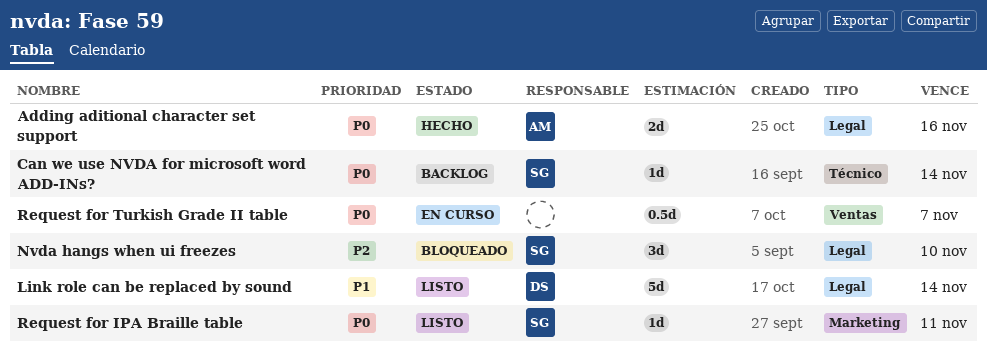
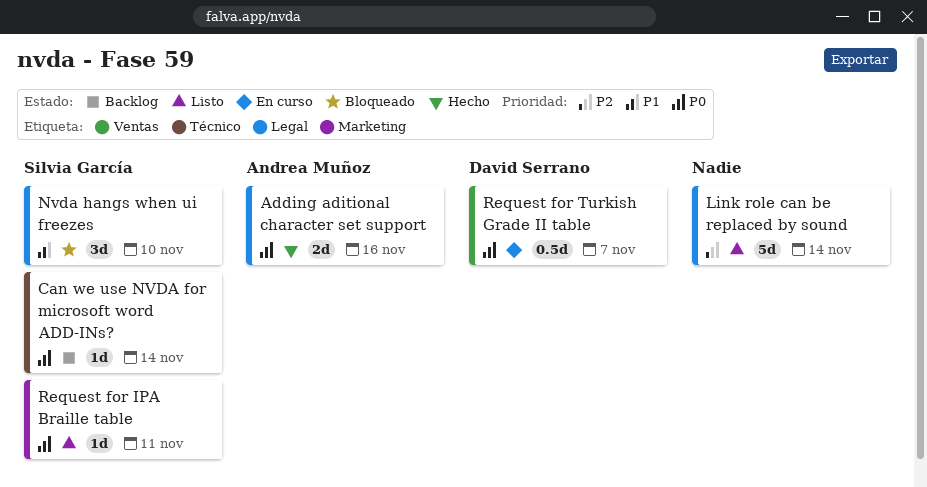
Link role can be replaced by sound, owner: David Serrano -> none
Link role can be replaced by sound, priority: P1 -> P2
Nvda hangs when ui freezes, priority: P2 -> P1
Request for Turkish Grade II table, owner: none -> David Serrano

